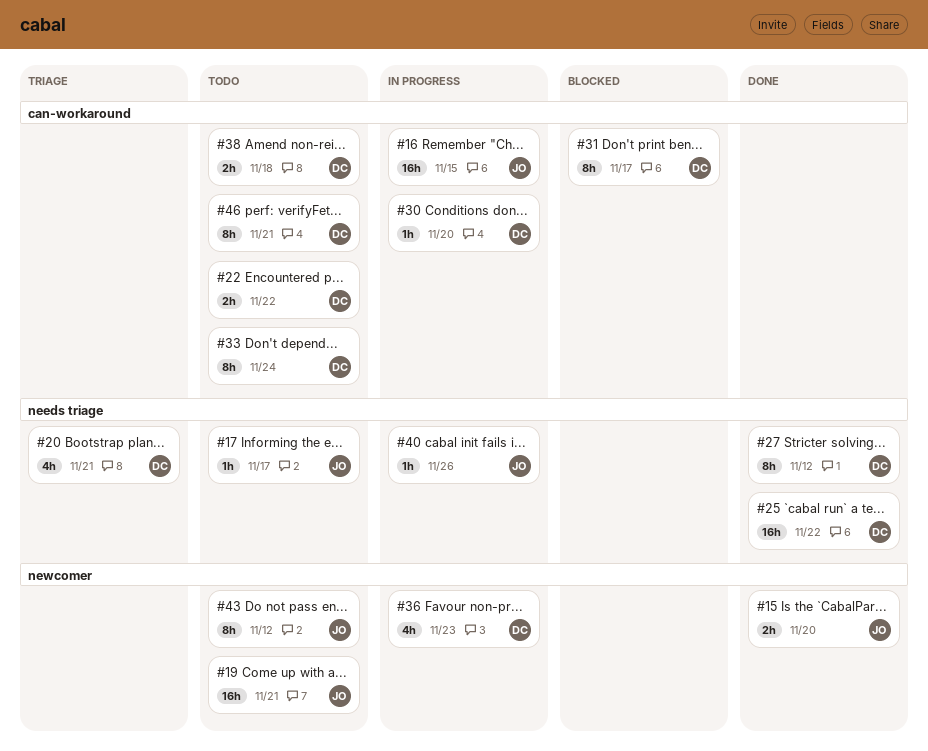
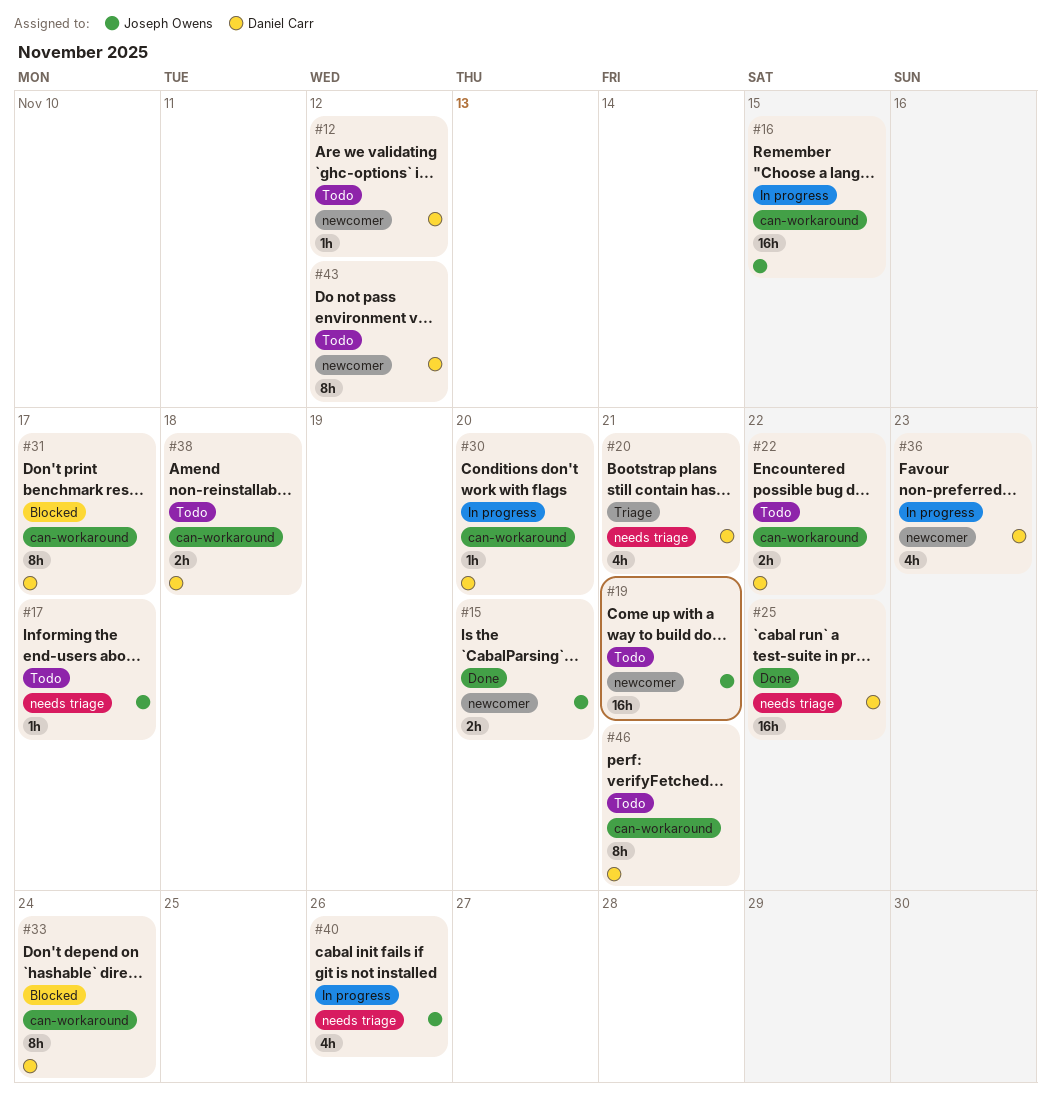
#12: none -> present
#27: present -> none
#33, status: Todo -> Blocked
#40, estimate: 1h -> 4h
#43, owner: Joseph Owens -> Daniel Carr

